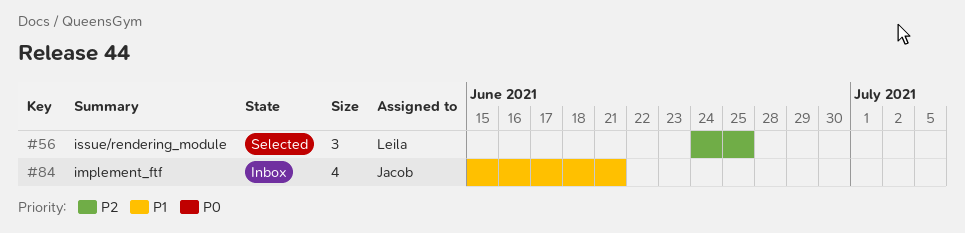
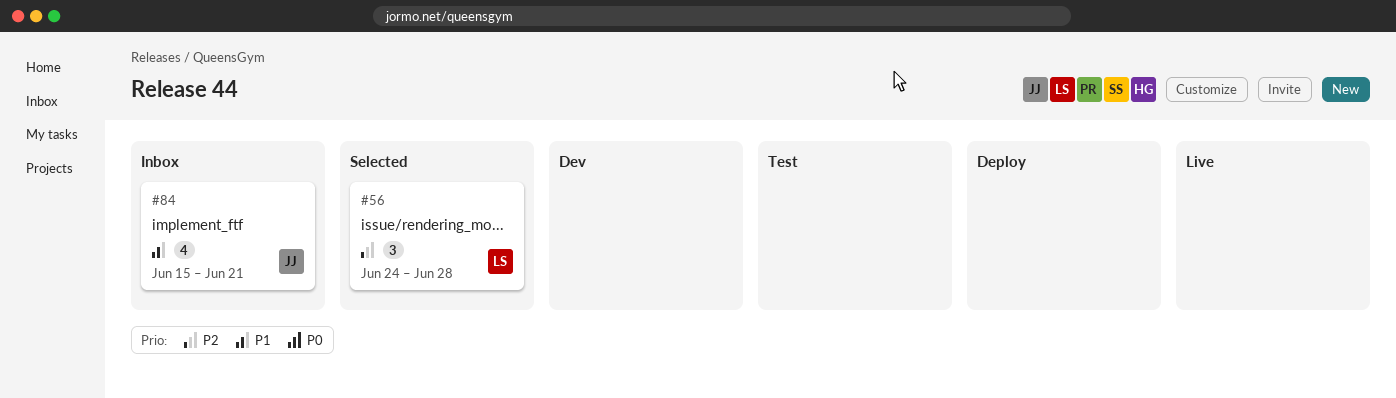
#56, due: Jun 25 -> Jun 28

